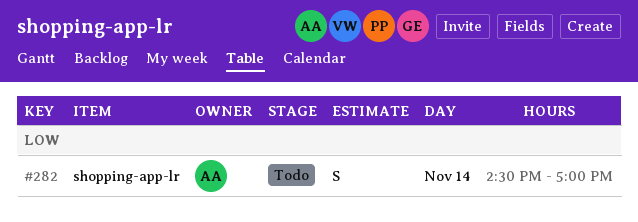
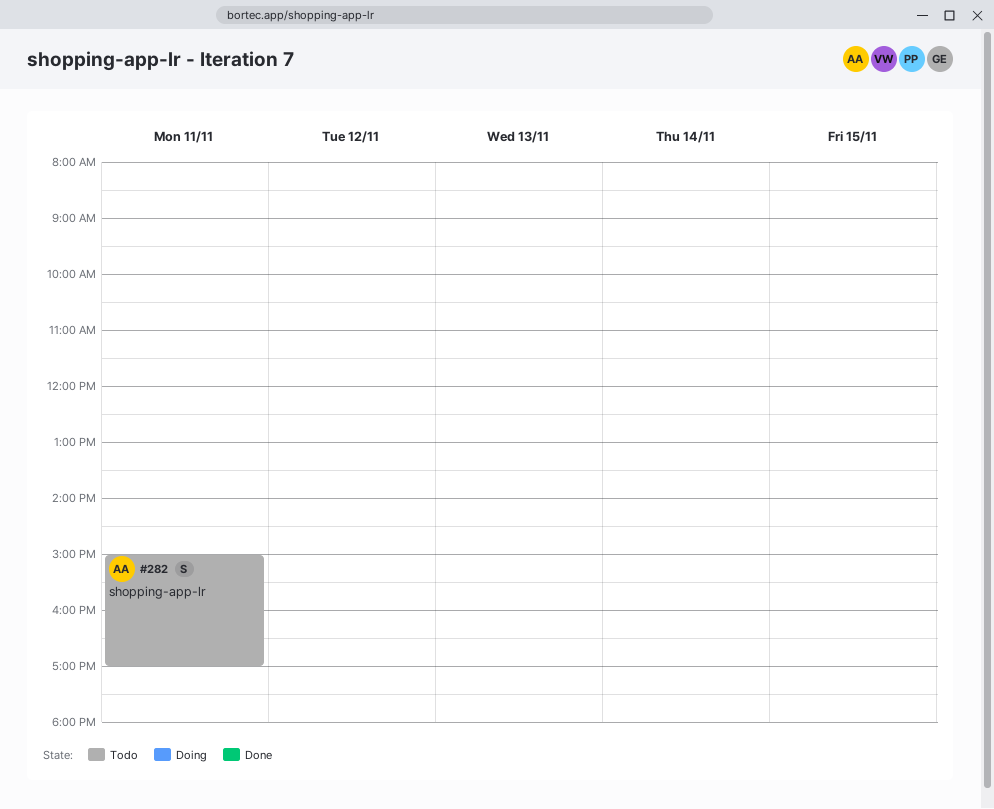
#282, day: Nov 14 -> Nov 11
#282, begins: 14:30 -> 15:00

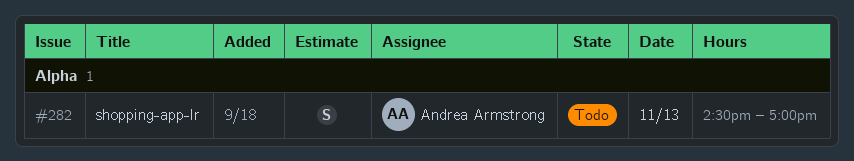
#282, day: Nov 11 -> Nov 13
#282, begins: 15:00 -> 14:30

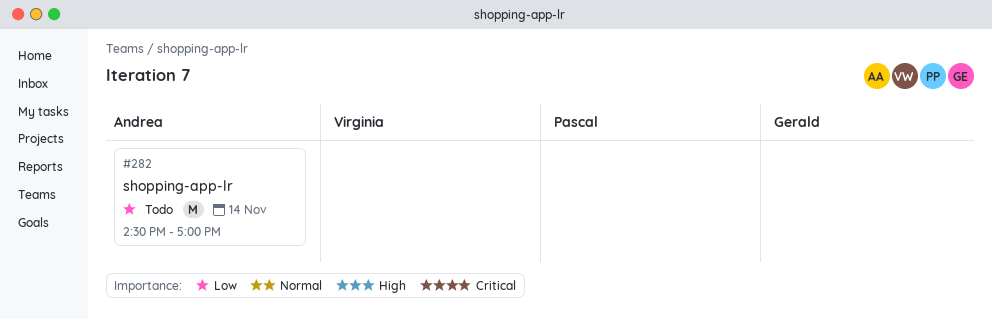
#282, estimate: S -> M
#282, day: Nov 13 -> Nov 14

